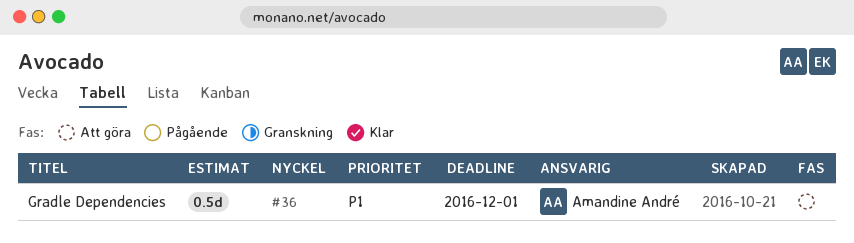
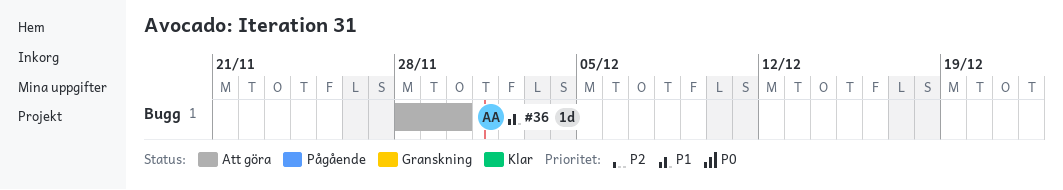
#36, estimate: 0.5d -> 1d
#36, due: Dec 1 -> Nov 30

